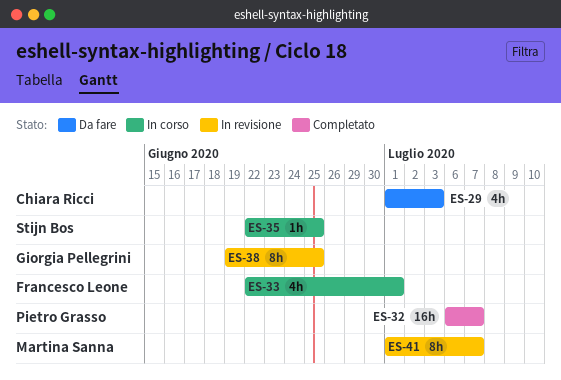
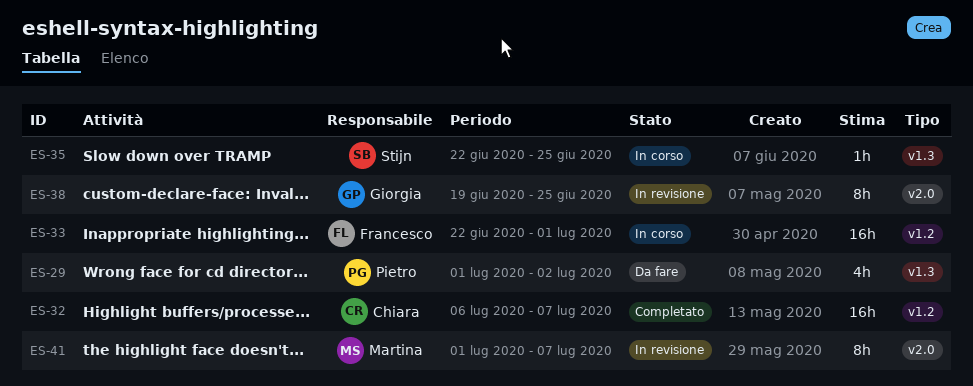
ES-29, owner: Chiara Ricci -> Pietro Grasso
ES-29, due: Jul 3 -> Jul 2
ES-32, owner: Pietro Grasso -> Chiara Ricci
ES-33, estimate: 4h -> 16h

